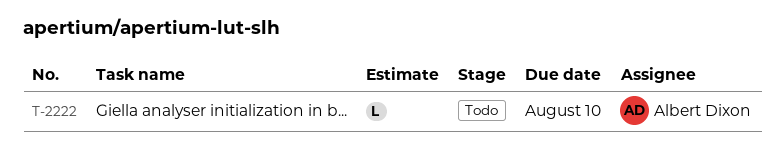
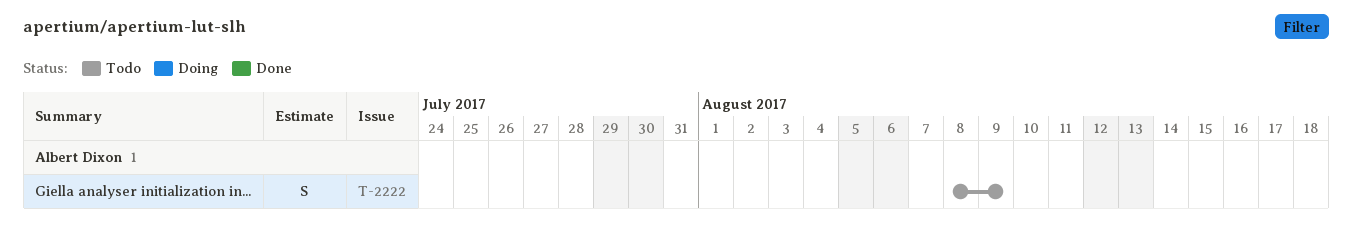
T-2222, estimate: L -> S
T-2222, due: Aug 10 -> Aug 9

